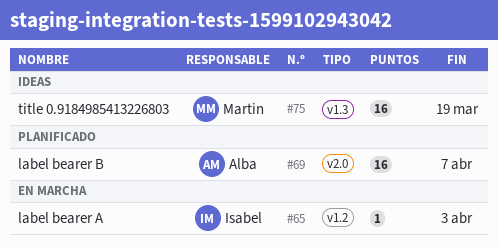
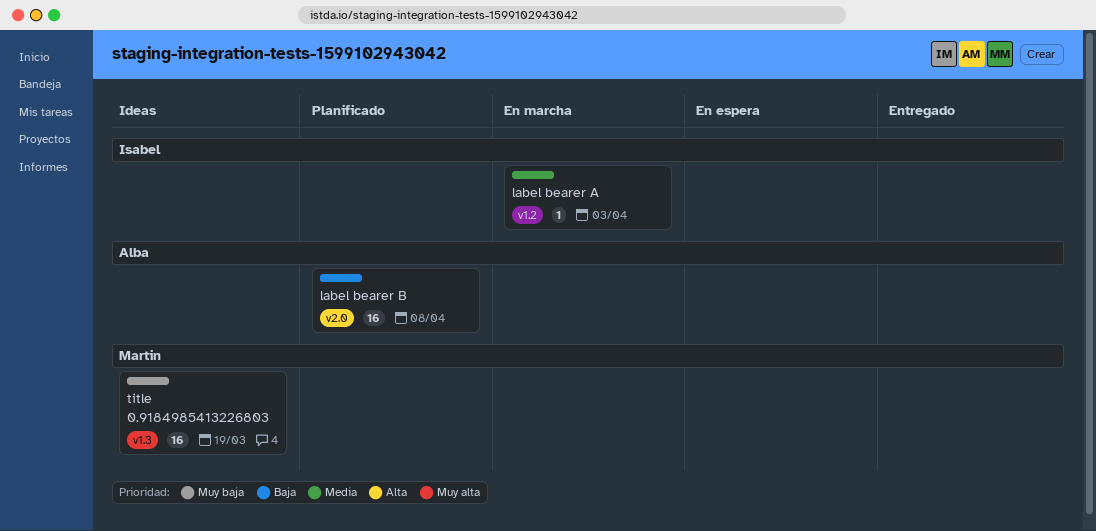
label bearer B, due: Apr 7 -> Apr 8

